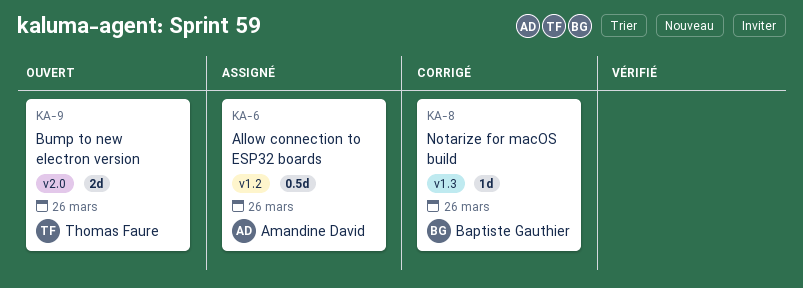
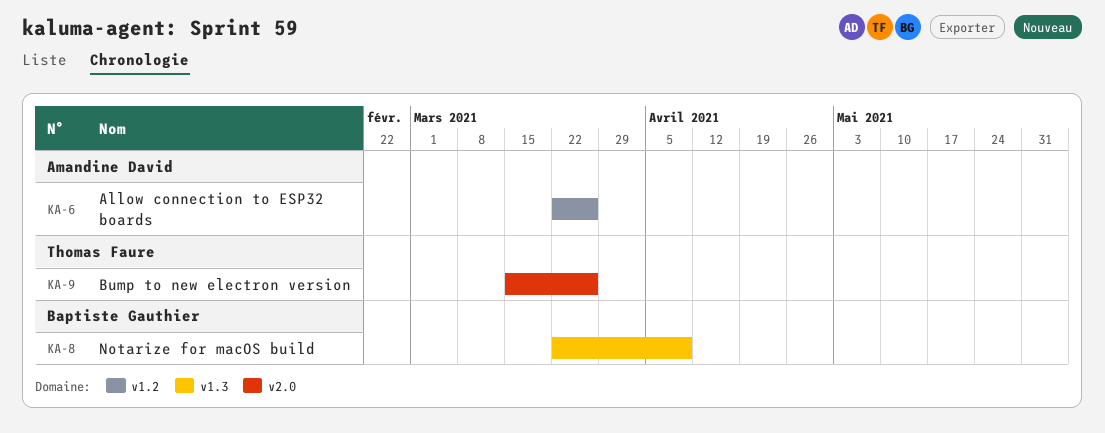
KA-8, due: Mar 26 -> Apr 9

